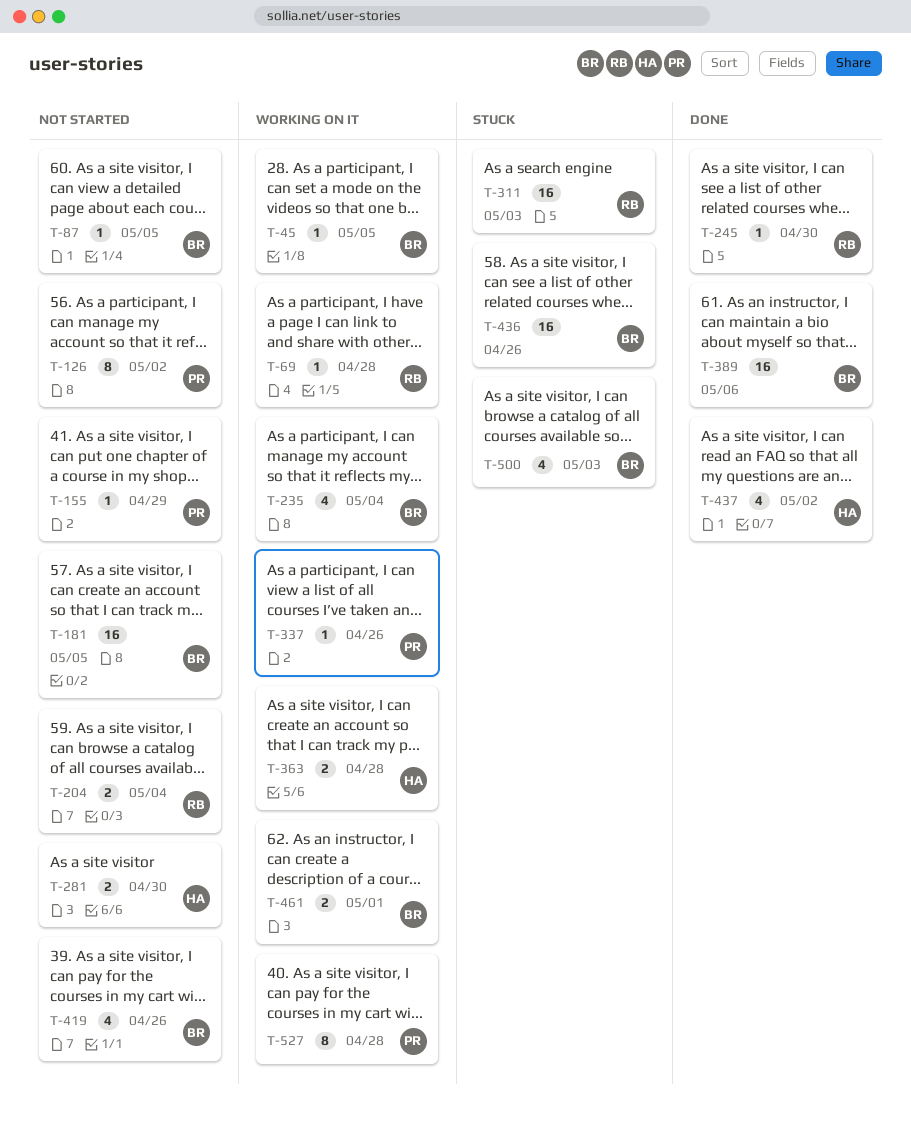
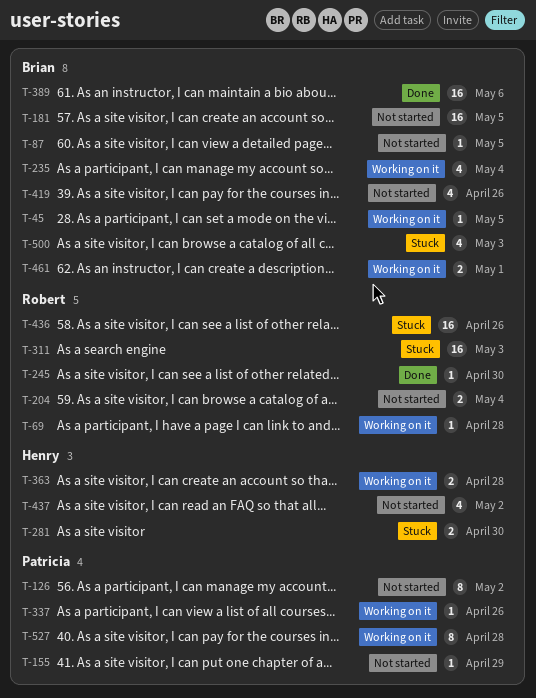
T-281, status: Not started -> Stuck
T-436, owner: Brian -> Robert
T-437, status: Done -> Not started

